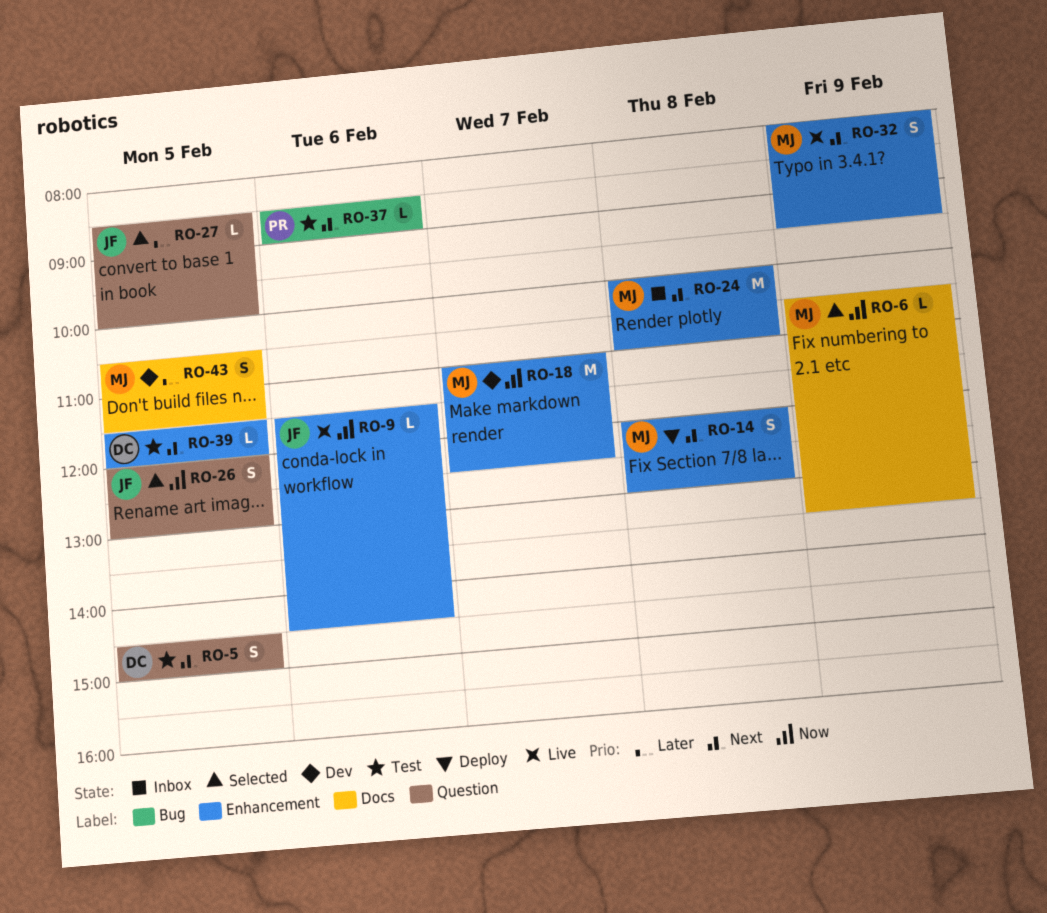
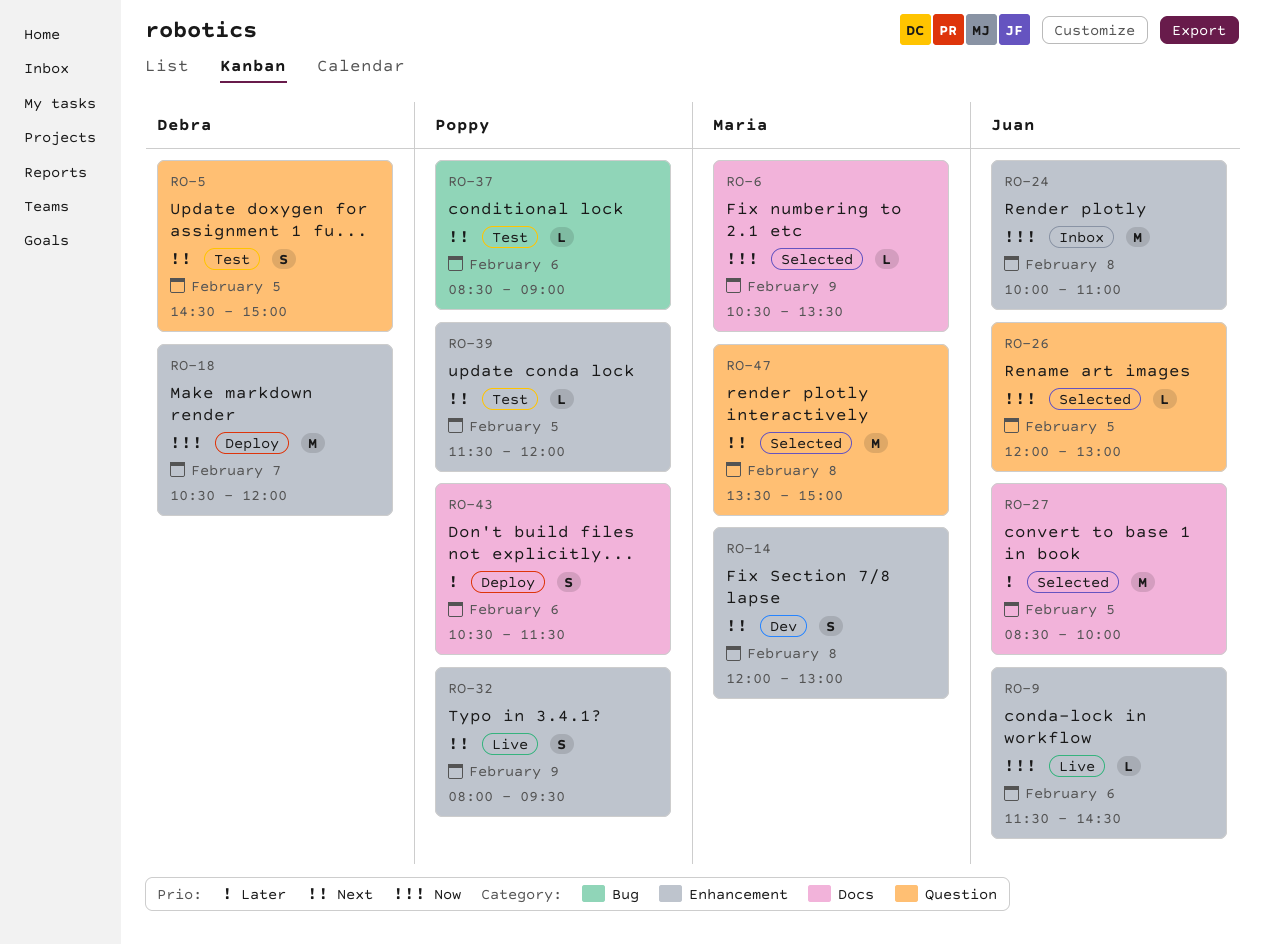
RO-14, status: Deploy -> Dev
RO-18, status: Dev -> Deploy
RO-18, owner: Maria -> Debra
RO-18, begins: 11:00 -> 10:30
RO-18, ends: 12:30 -> 12:00
RO-24, owner: Maria -> Juan
RO-24, priority: Next -> Now
RO-26, estimate: S -> L
RO-27, label: Question -> Docs
RO-27, estimate: L -> M
RO-32, owner: Maria -> Poppy
RO-39, owner: Debra -> Poppy
RO-43, status: Dev -> Deploy
RO-43, owner: Maria -> Poppy
RO-43, day: Feb 5 -> Feb 6
RO-47: none -> present

